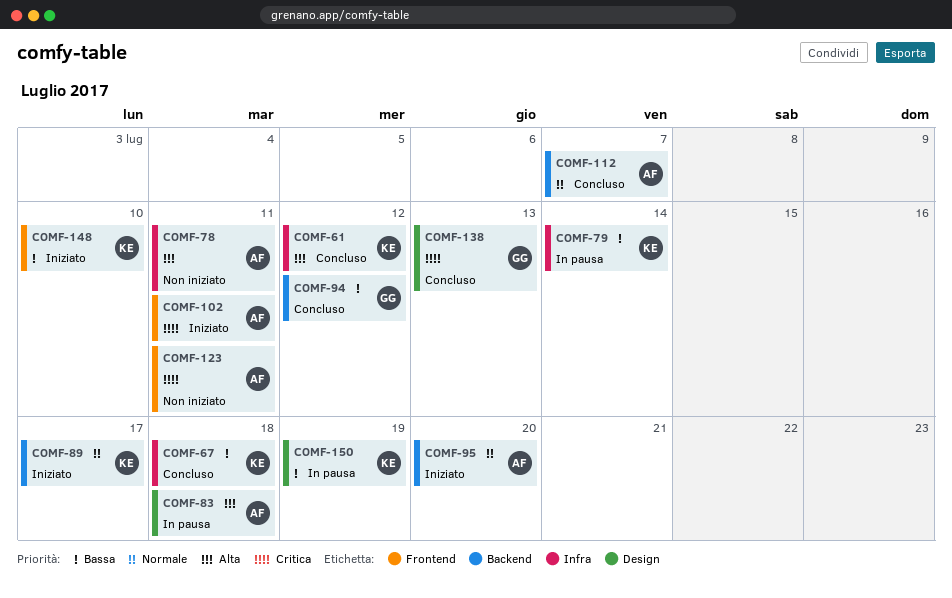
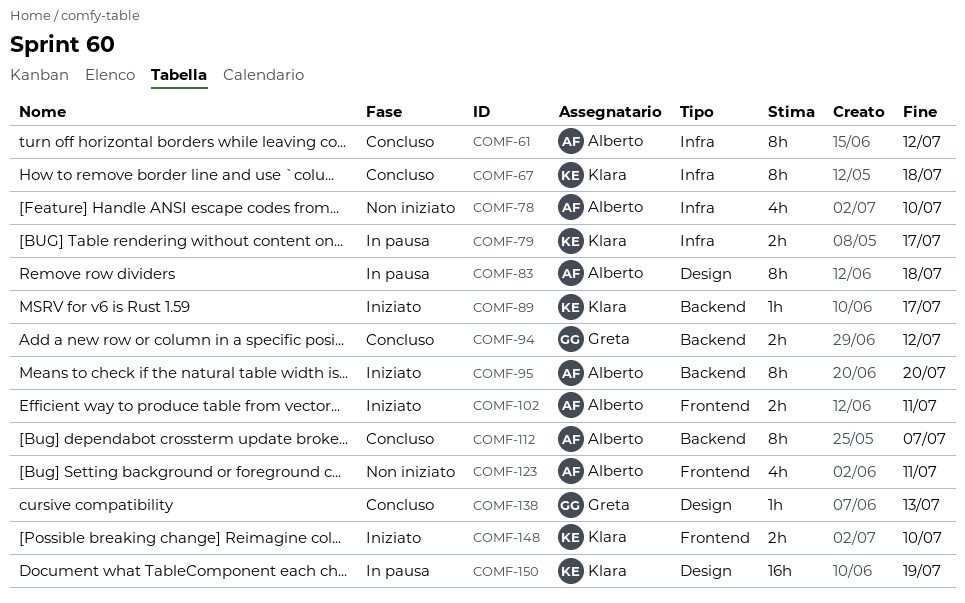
COMF-61, owner: Klara -> Alberto
COMF-78, due: Jul 11 -> Jul 10
COMF-79, due: Jul 14 -> Jul 17

